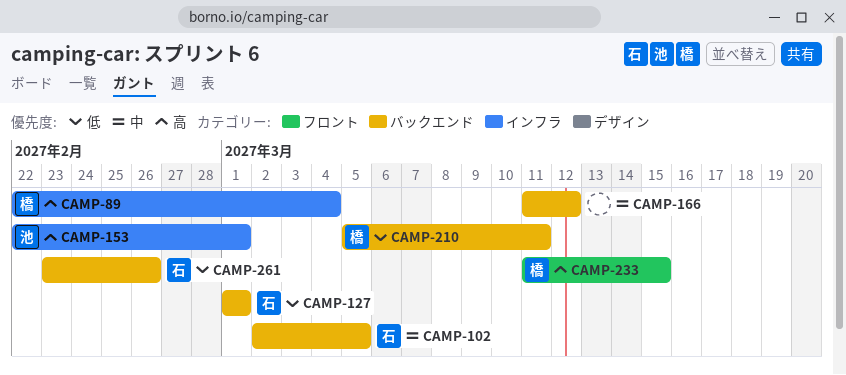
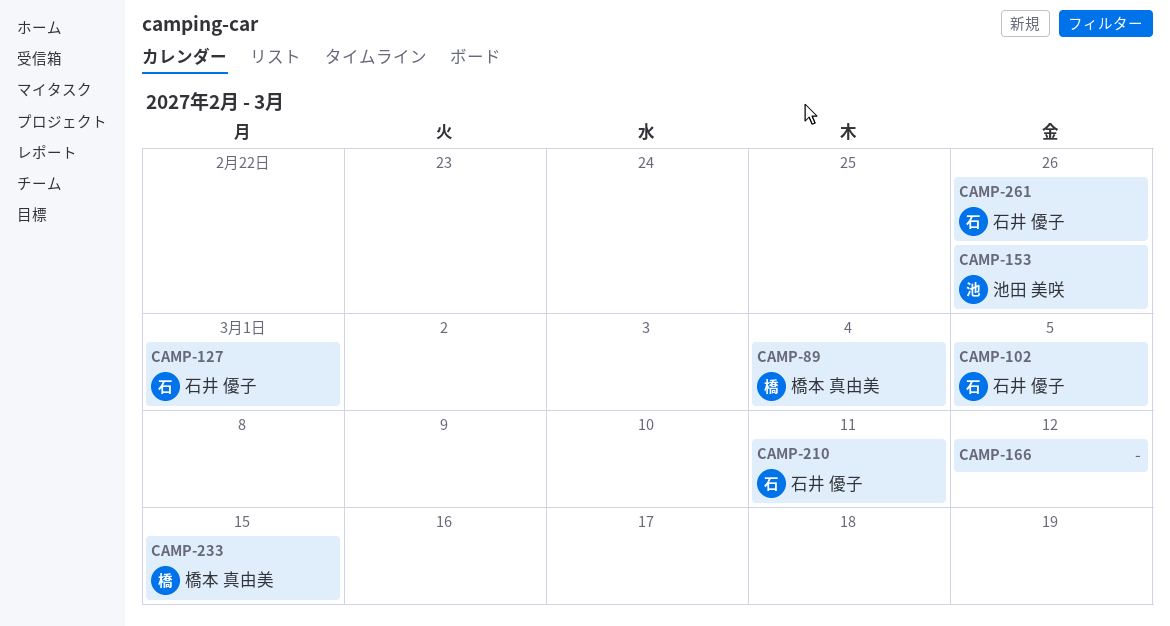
CAMP-153, due: Mar 1 -> Feb 26
CAMP-210, owner: 橋本 真由美 -> 石井 優子

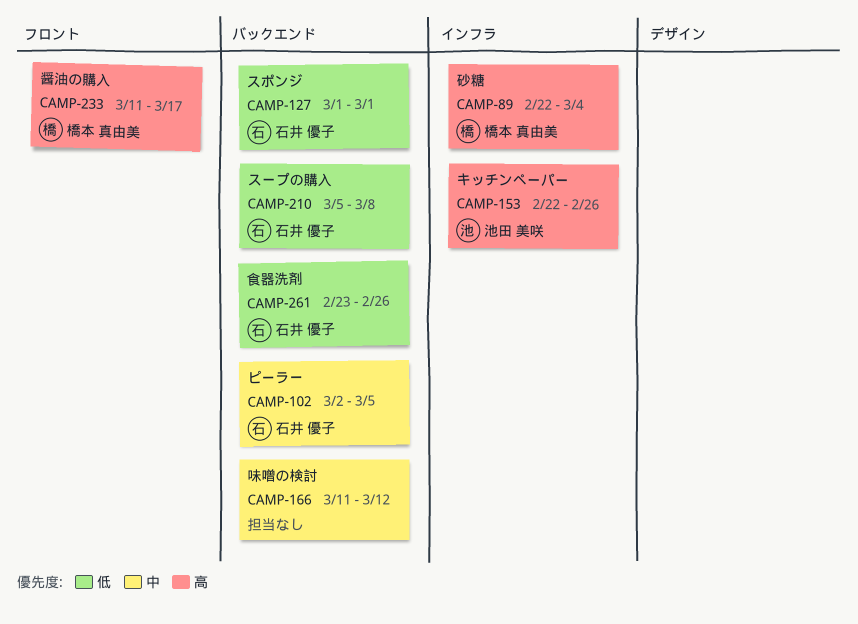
CAMP-210, due: Mar 11 -> Mar 8
CAMP-233, due: Mar 15 -> Mar 17

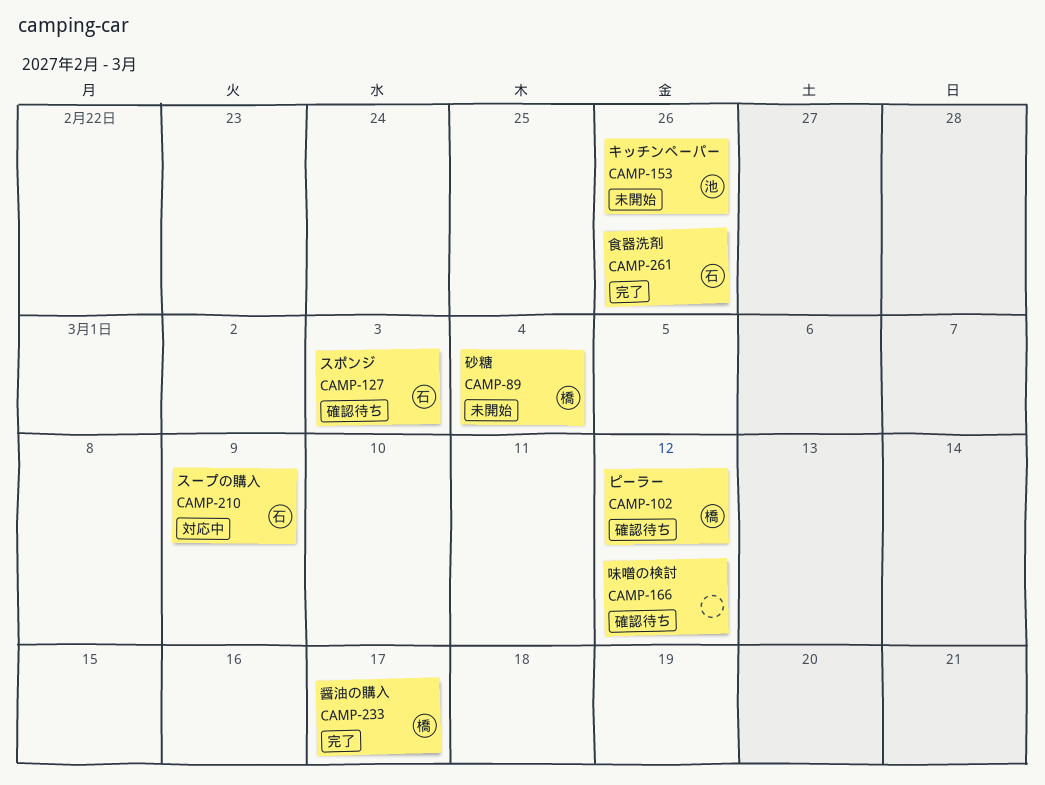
CAMP-102, owner: 石井 優子 -> 橋本 真由美
CAMP-102, due: Mar 5 -> Mar 12
CAMP-127, due: Mar 1 -> Mar 3
CAMP-210, due: Mar 8 -> Mar 9

